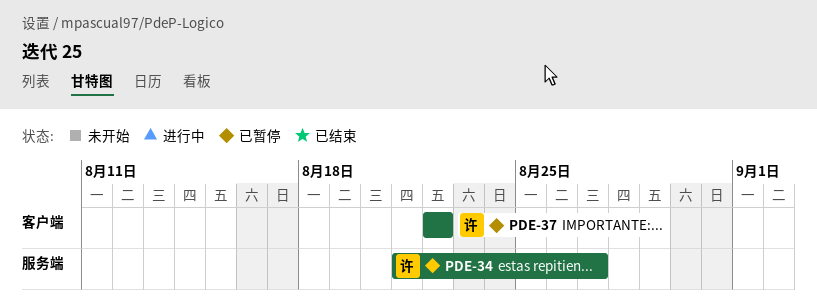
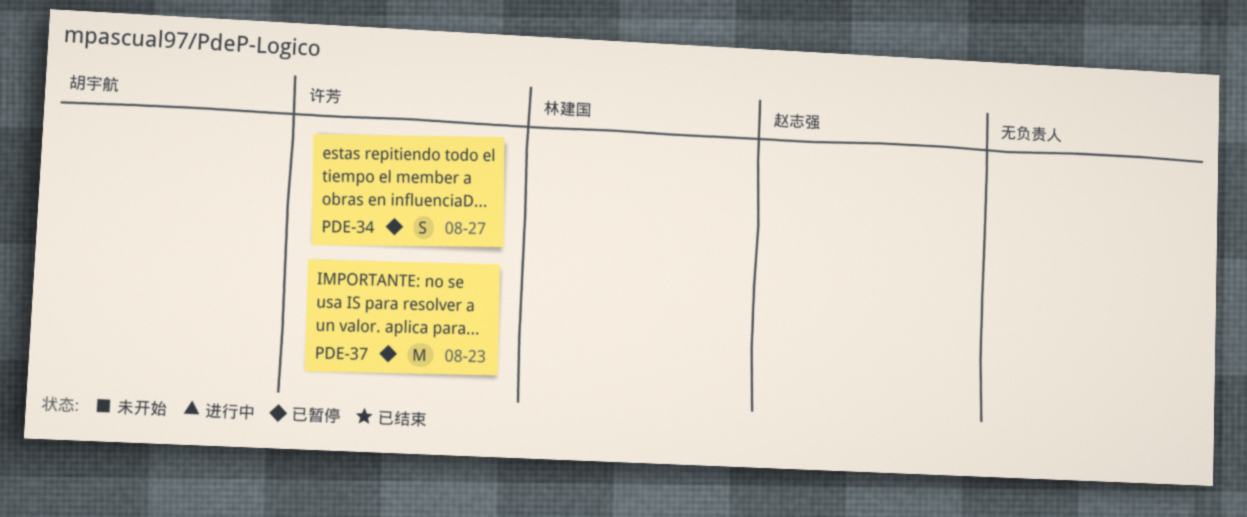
PDE-37, due: Aug 22 -> Aug 23

